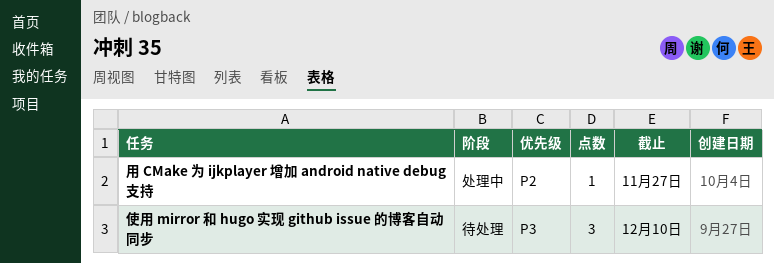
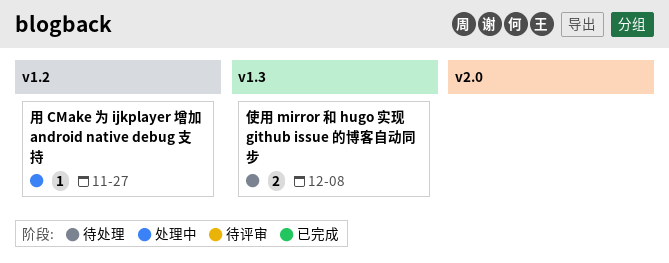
使用 mirror 和 hugo 实现 github issue 的博客自动同步, estimate: 3 -> 2
使用 mirror 和 hugo 实现 github issue 的博客自动同步, due: Dec 10 -> Dec 8

